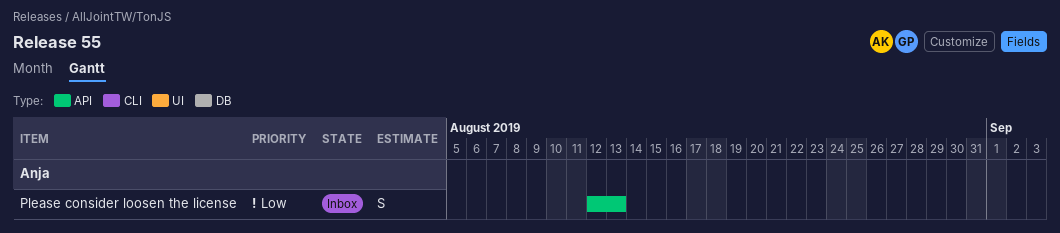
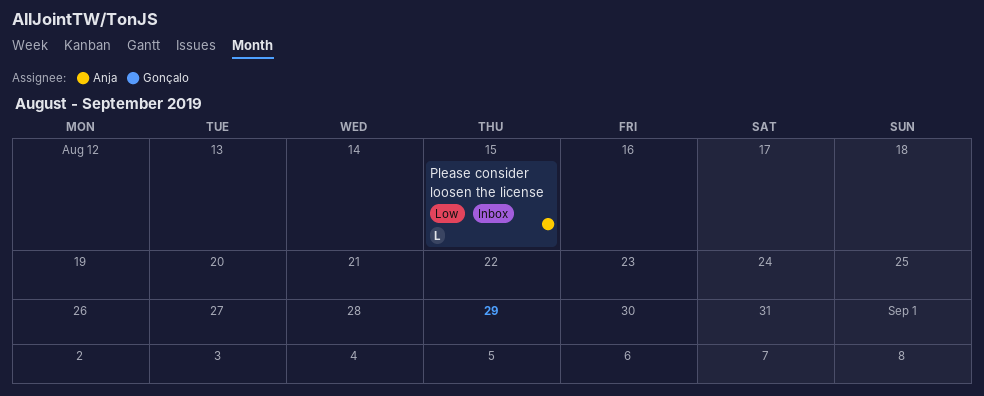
Please consider loosen the license, estimate: S -> L
Please consider loosen the license, due: Aug 13 -> Aug 15

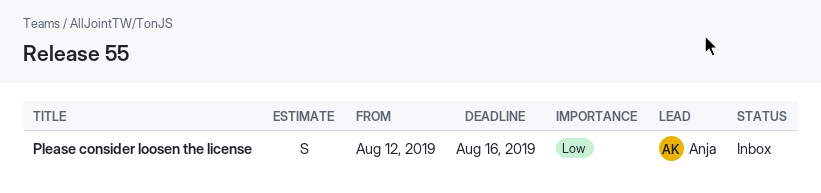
Please consider loosen the license, estimate: L -> S
Please consider loosen the license, due: Aug 15 -> Aug 16

